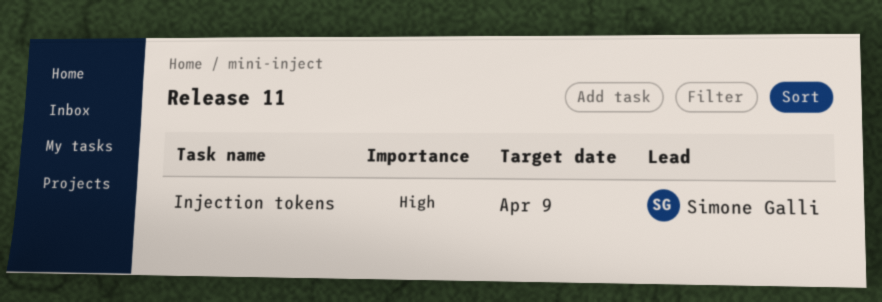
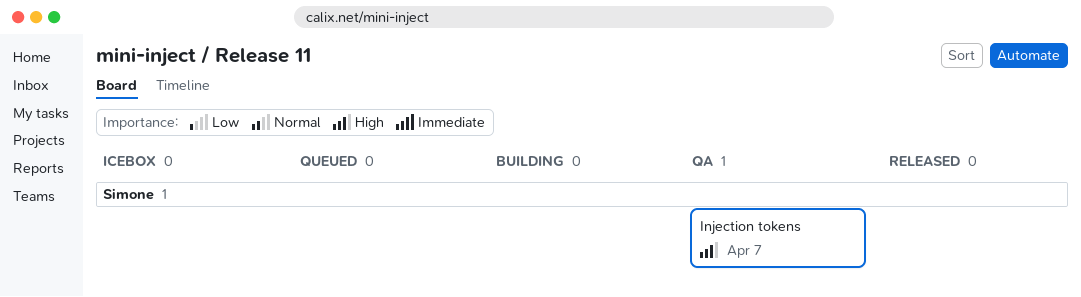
Injection tokens, due: Apr 9 -> Apr 7

